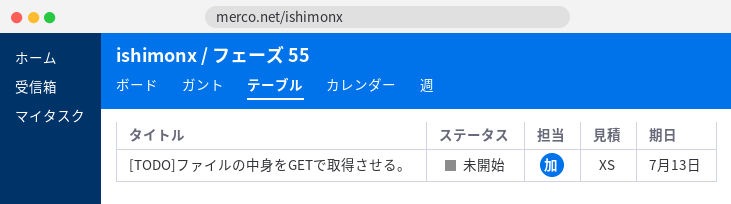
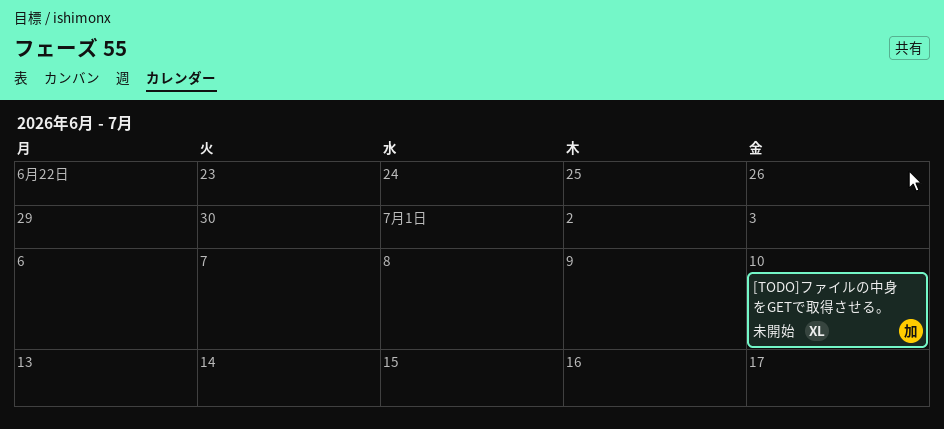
[TODO]ファイルの中身をGETで取得させる。, estimate: XS -> XL
[TODO]ファイルの中身をGETで取得させる。, due: Jul 13 -> Jul 10

